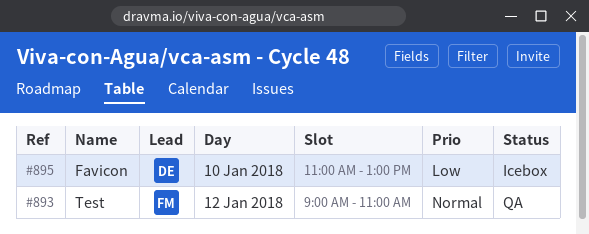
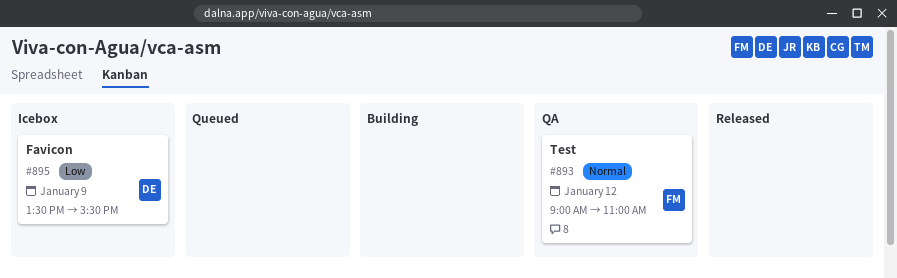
#895, day: Jan 10 -> Jan 9
#895, begins: 11:00 -> 13:30
#895, ends: 13:00 -> 15:30

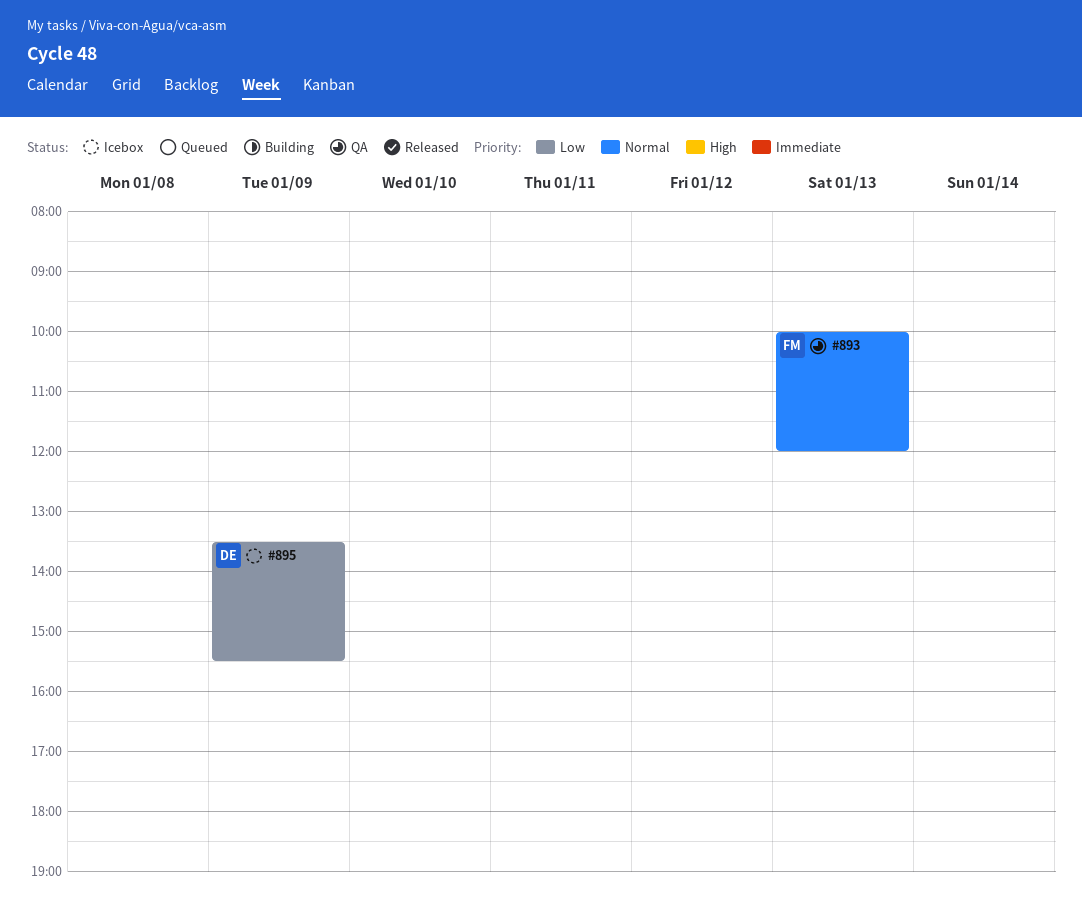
#893, day: Jan 12 -> Jan 13
#893, begins: 09:00 -> 10:00
#893, ends: 11:00 -> 12:00

